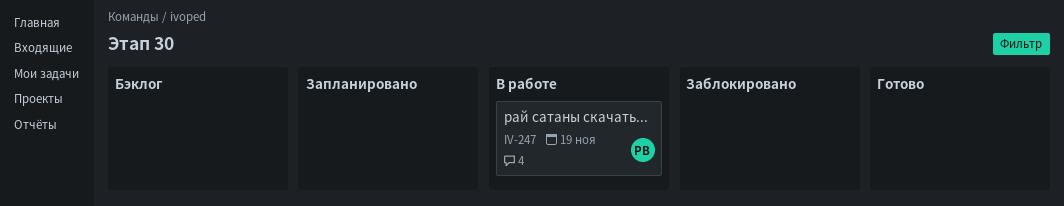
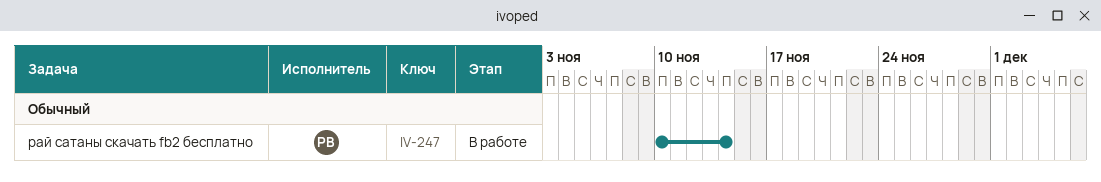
IV-247, due: Nov 19 -> Nov 14

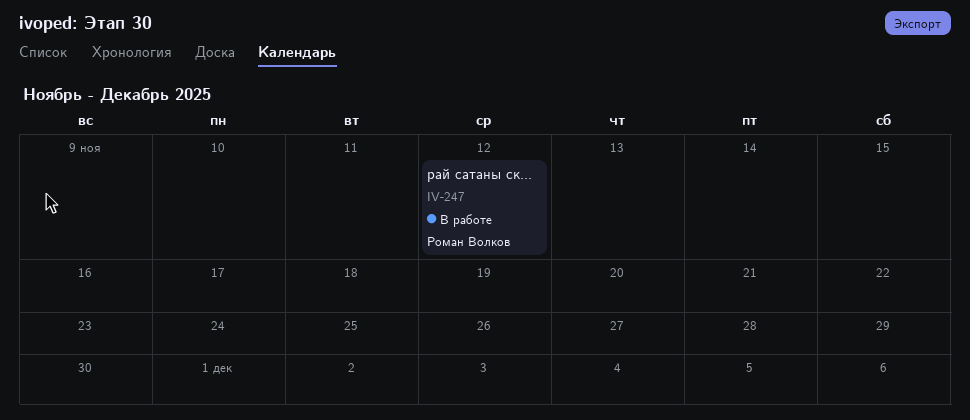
IV-247, due: Nov 14 -> Nov 12

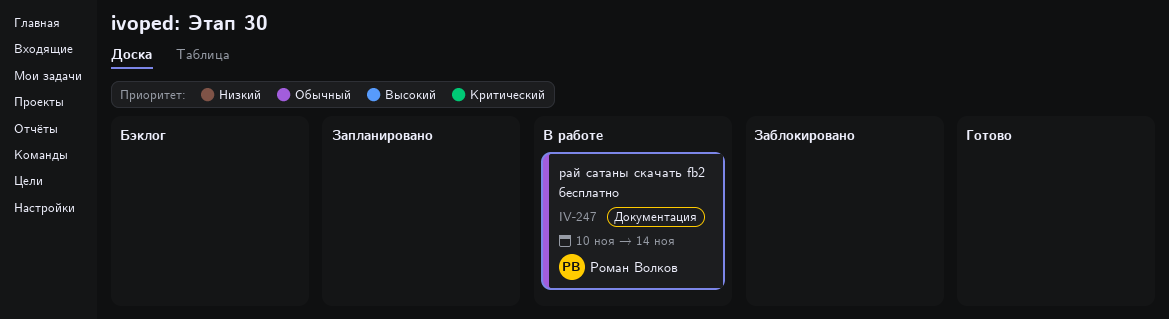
IV-247, due: Nov 12 -> Nov 14

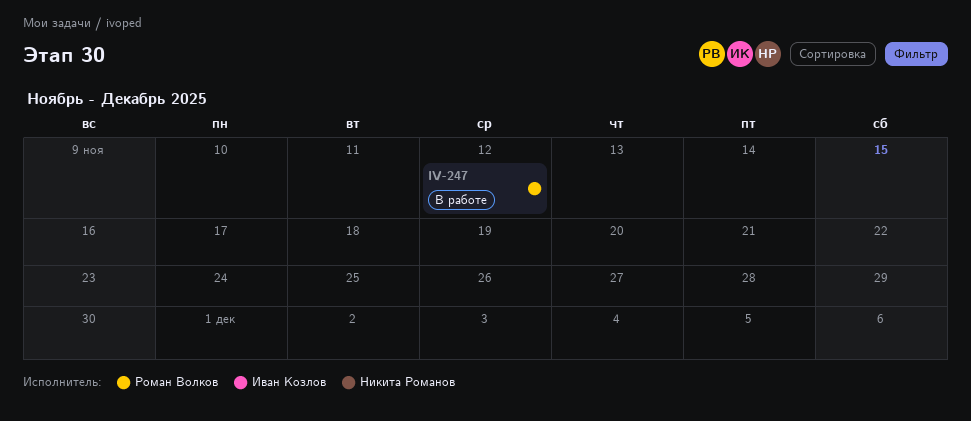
IV-247, due: Nov 14 -> Nov 12

